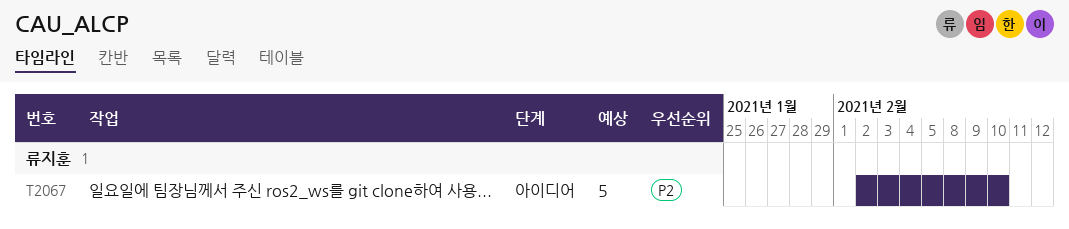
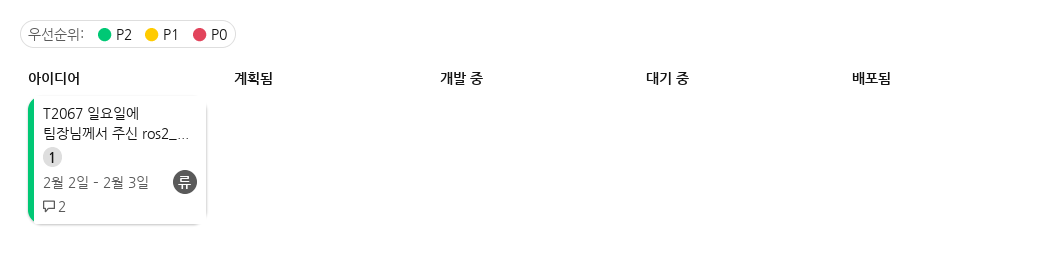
T2067, estimate: 5 -> 1
T2067, due: Feb 10 -> Feb 3

